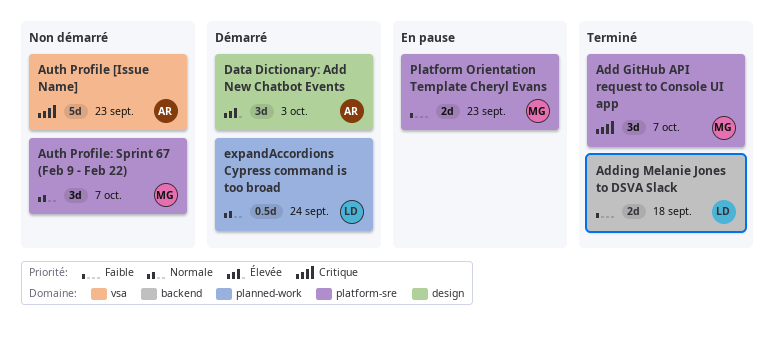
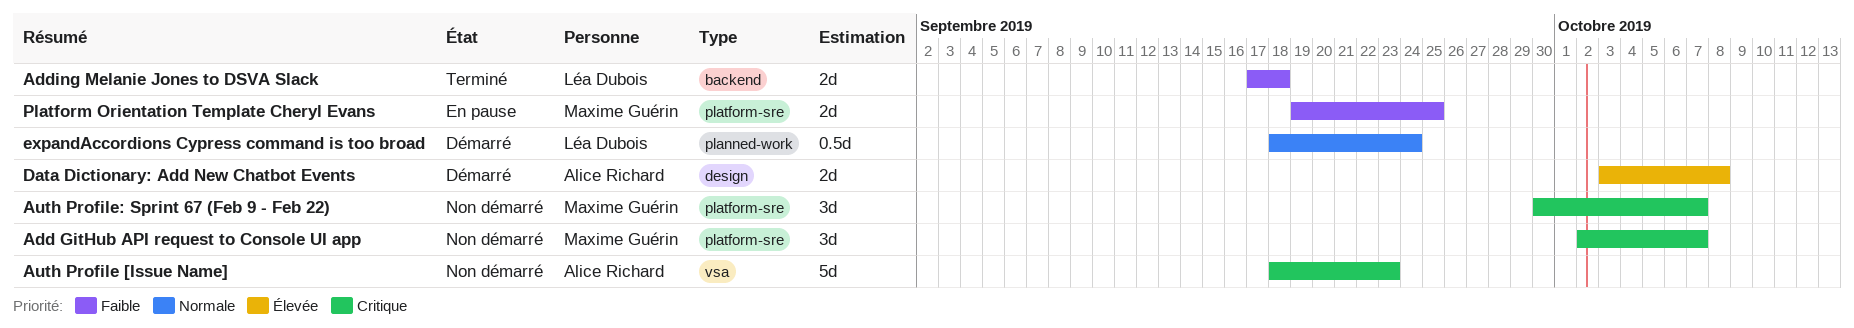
Add GitHub API request to Console UI app, status: Terminé -> Non démarré
Auth Profile: Sprint 67 (Feb 9 - Feb 22), priority: Normale -> Critique
Data Dictionary: Add New Chatbot Events, estimate: 3d -> 2d
Data Dictionary: Add New Chatbot Events, due: Oct 3 -> Oct 8
Platform Orientation Template Cheryl Evans, due: Sep 23 -> Sep 25

